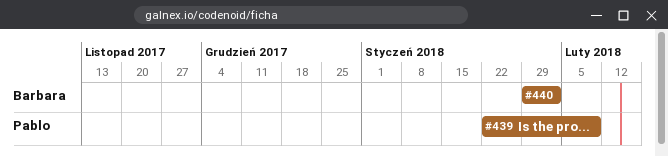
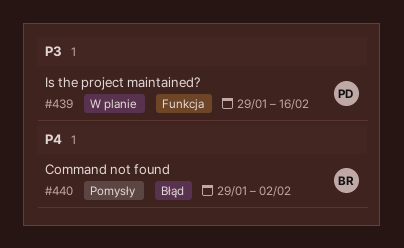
#439, start: Jan 22 -> Jan 29
#439, due: Feb 9 -> Feb 16

